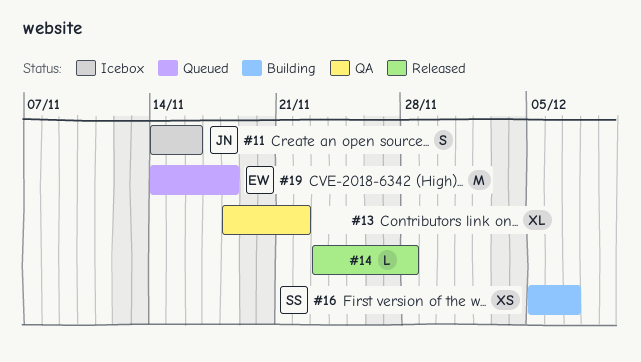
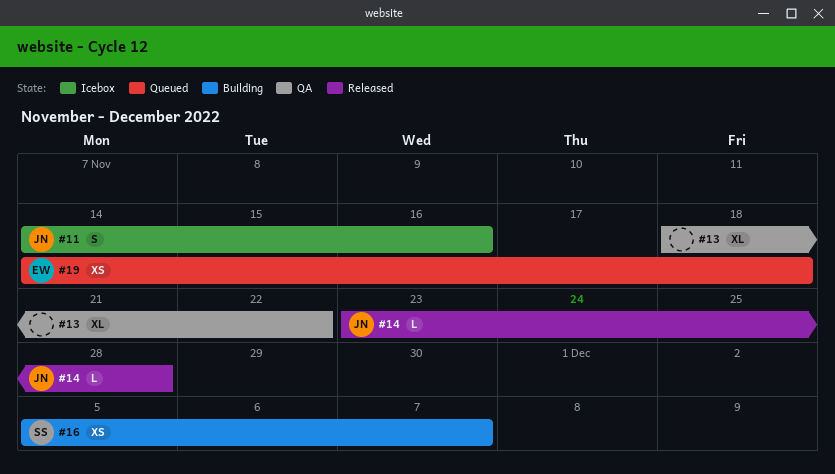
#14, owner: none -> JN
#19, estimate: M -> XS

